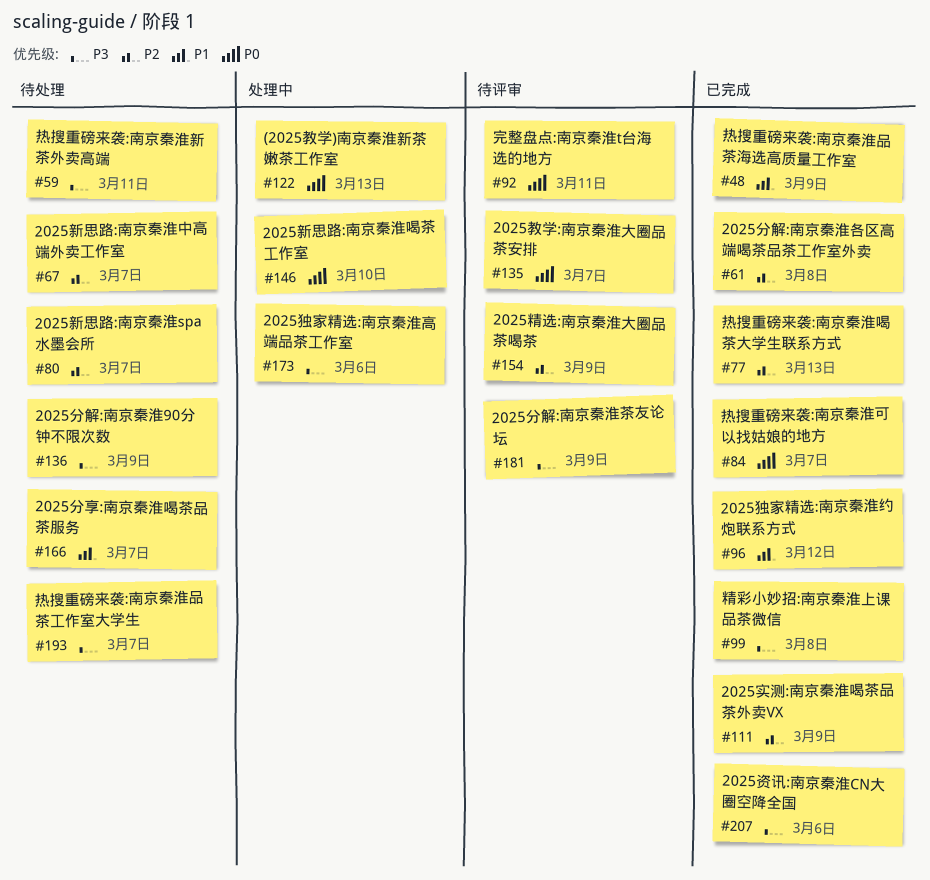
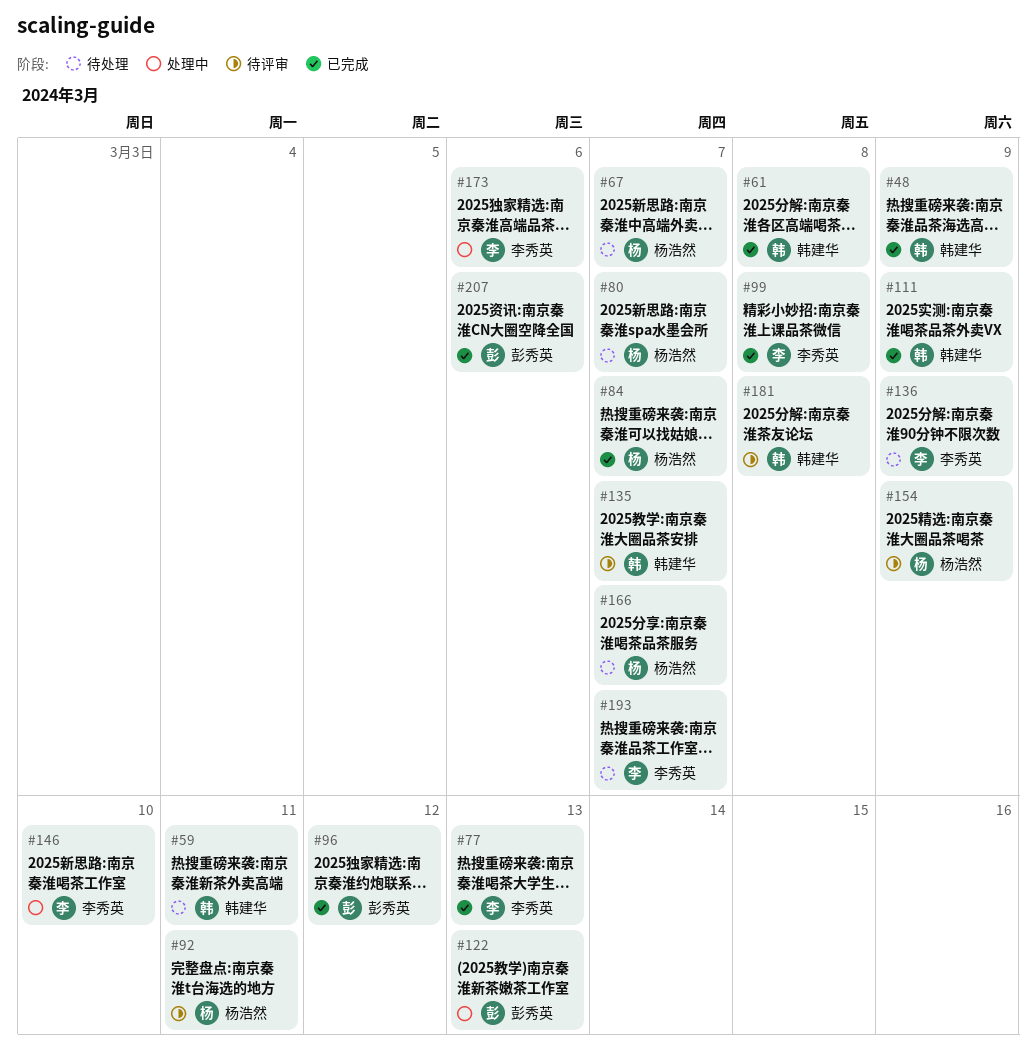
#181, due: Mar 9 -> Mar 8

